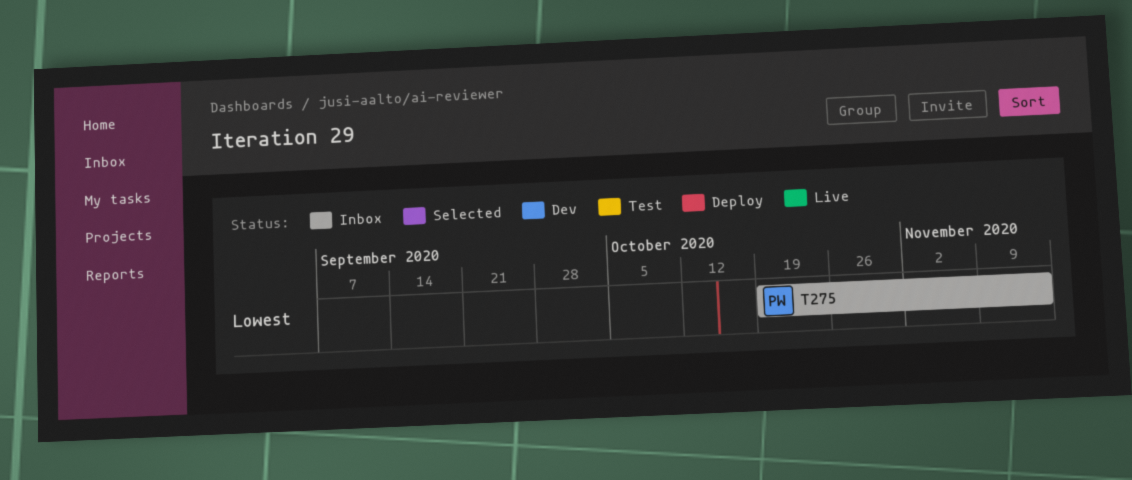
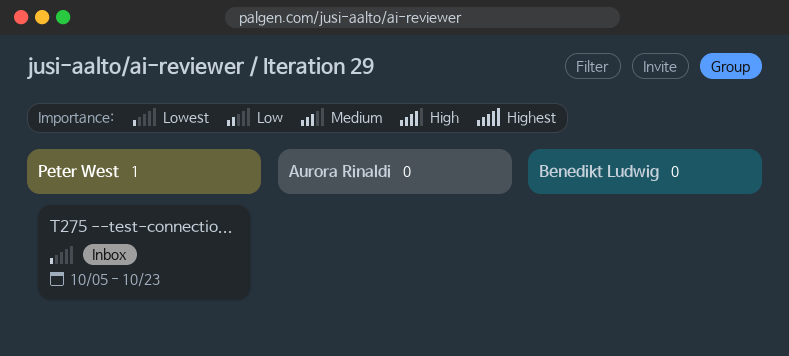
T275, start: Oct 19 -> Oct 5
T275, due: Nov 13 -> Oct 23

